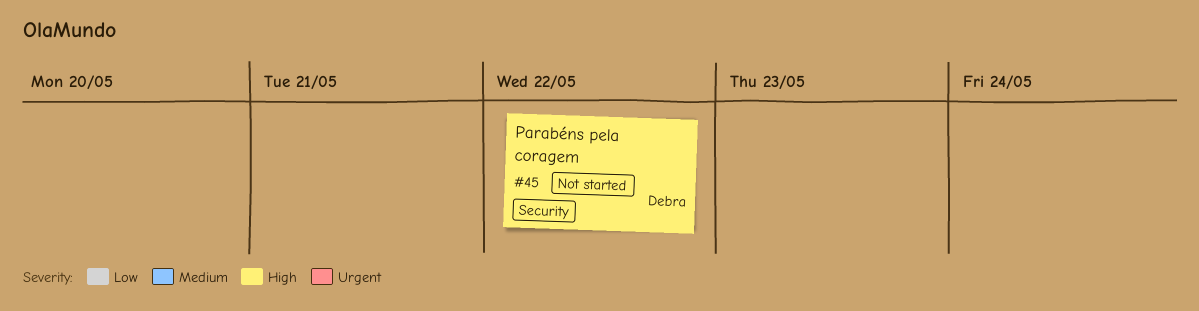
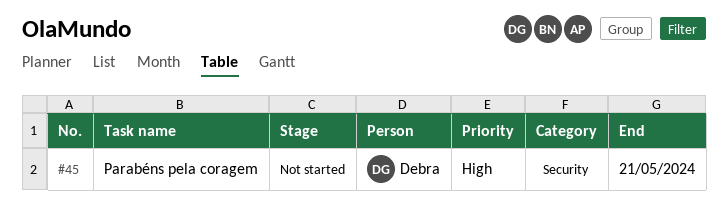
#45, due: May 22 -> May 21

